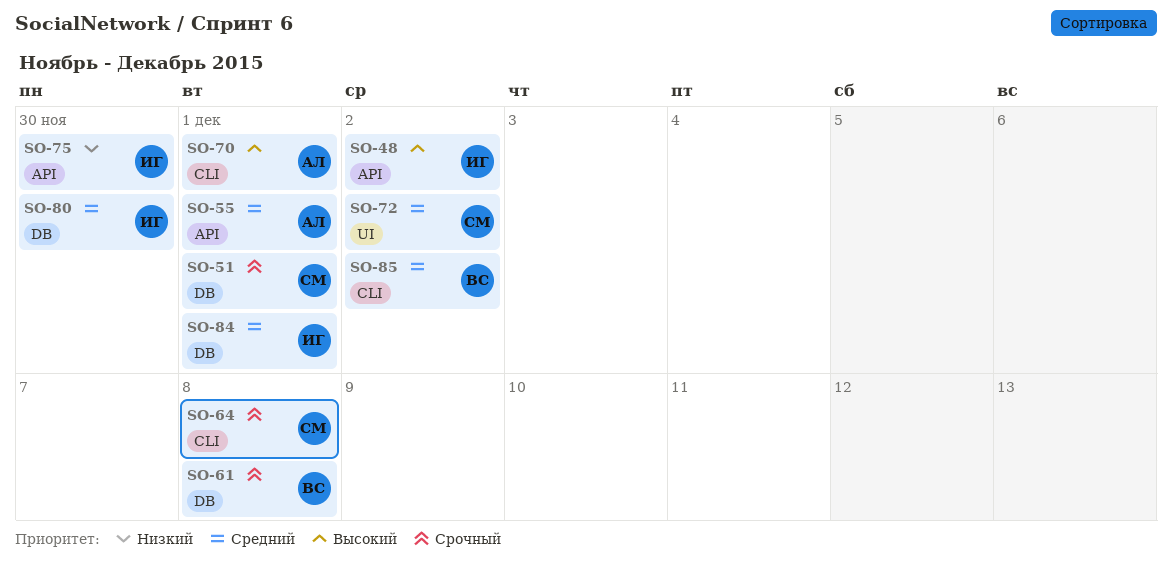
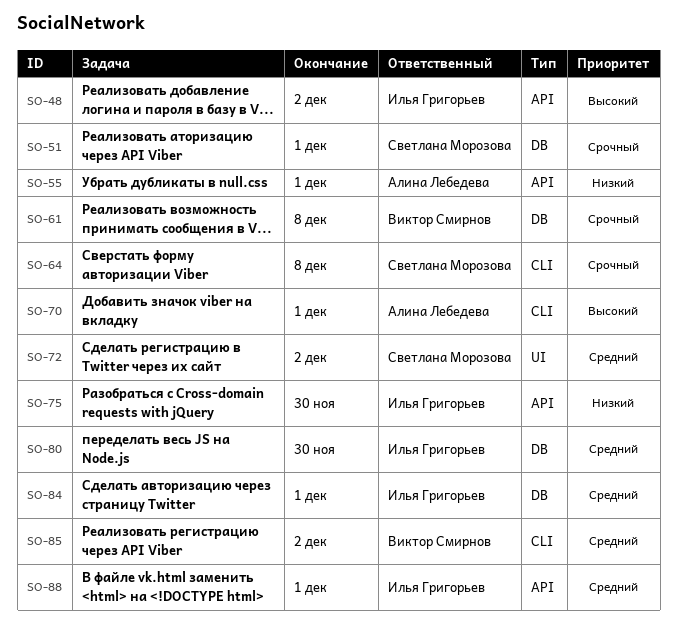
SO-55, priority: Средний -> Низкий
SO-88: none -> present

